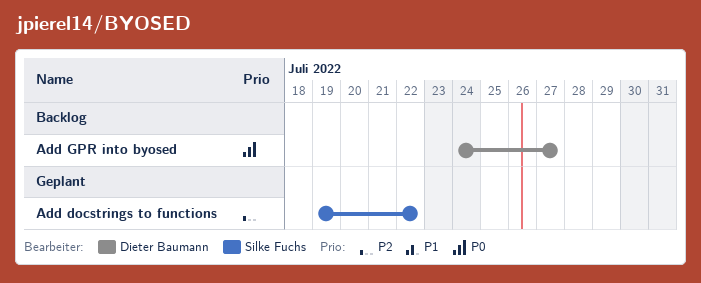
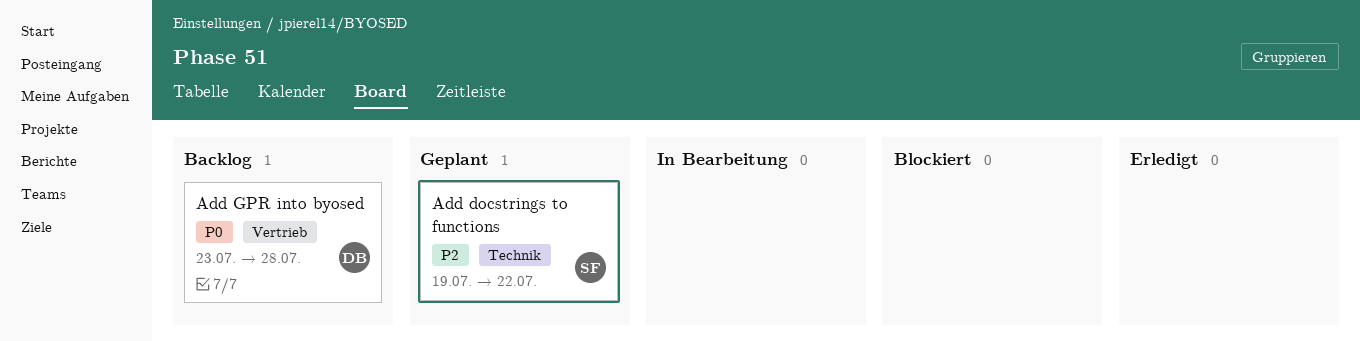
Add GPR into byosed, start: Jul 24 -> Jul 23
Add GPR into byosed, due: Jul 27 -> Jul 28

